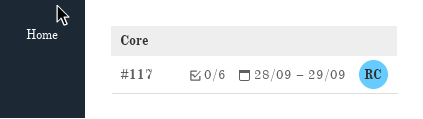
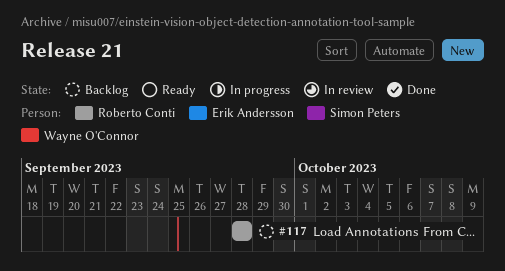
#117, due: Sep 29 -> Sep 28

